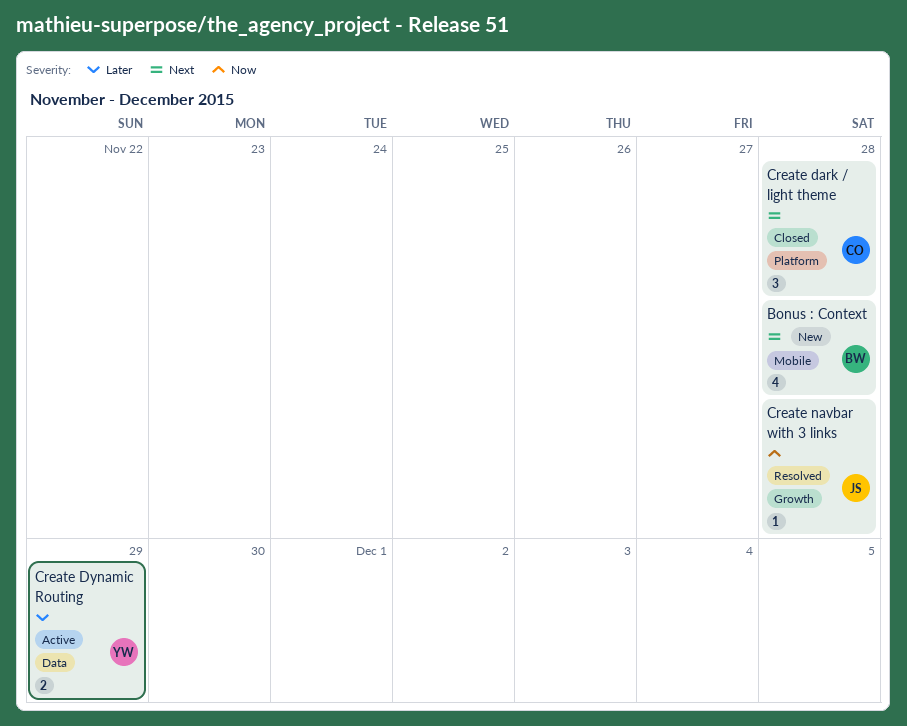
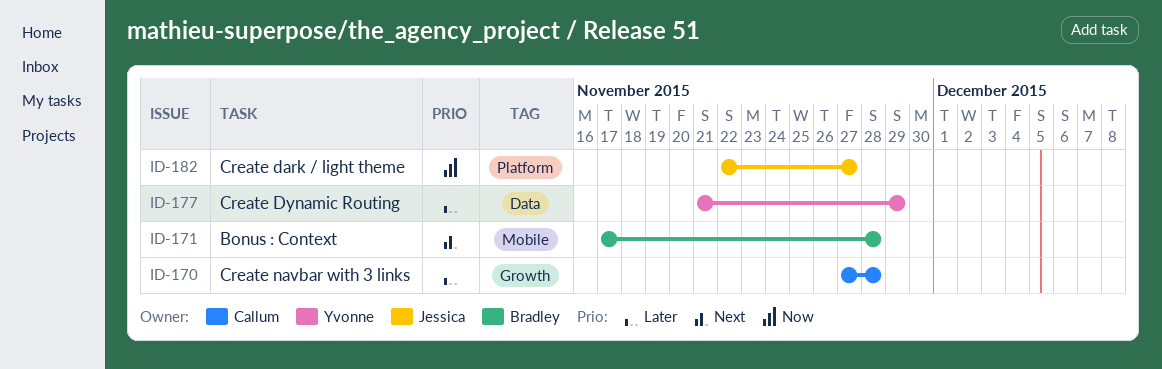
Create dark / light theme, owner: Callum -> Jessica
Create dark / light theme, priority: Next -> Now
Create dark / light theme, due: Nov 28 -> Nov 27
Create navbar with 3 links, owner: Jessica -> Callum
Create navbar with 3 links, priority: Now -> Later

